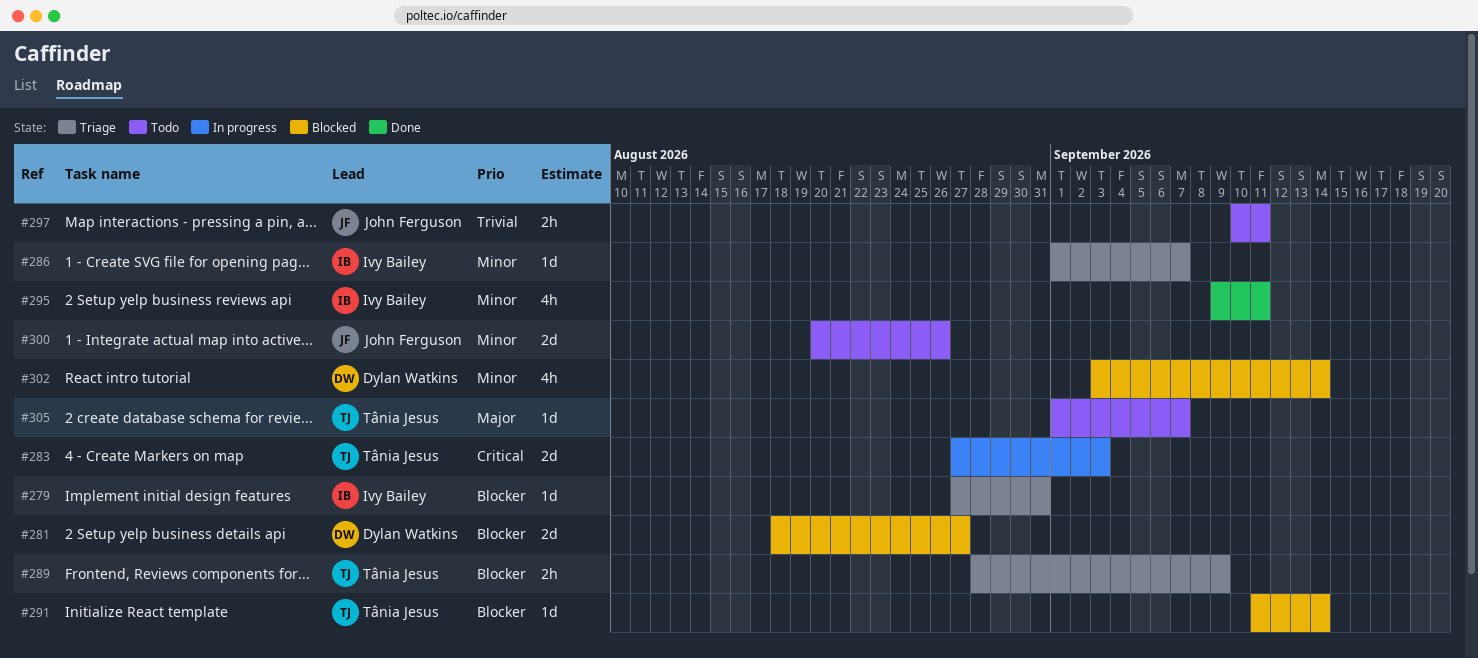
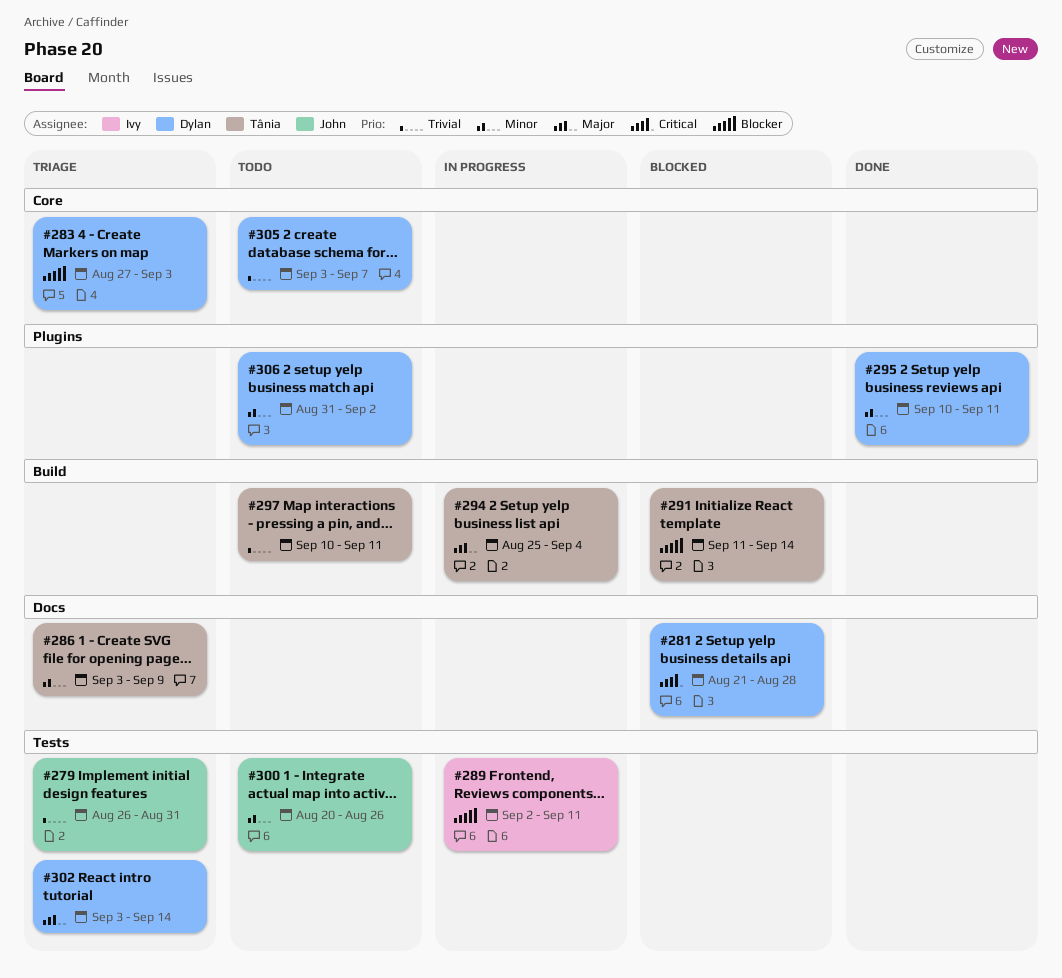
#279, owner: Ivy Bailey -> John Ferguson
#279, priority: Blocker -> Trivial
#279, start: Aug 27 -> Aug 26
#281, priority: Blocker -> Critical
#281, start: Aug 18 -> Aug 21
#281, due: Aug 27 -> Aug 28
#283, status: In progress -> Triage
#283, owner: Tânia Jesus -> Dylan Watkins
#283, priority: Critical -> Blocker
#286, owner: Ivy Bailey -> Tânia Jesus
#286, start: Sep 1 -> Sep 3
#286, due: Sep 7 -> Sep 9
#289, status: Triage -> In progress
#289, owner: Tânia Jesus -> Ivy Bailey
#289, start: Aug 28 -> Sep 2
#289, due: Sep 9 -> Sep 11
#294: none -> present
#295, owner: Ivy Bailey -> Dylan Watkins
#295, start: Sep 9 -> Sep 10
#297, owner: John Ferguson -> Tânia Jesus
#302, status: Blocked -> Triage
#302, priority: Minor -> Major
#305, owner: Tânia Jesus -> Dylan Watkins
#305, priority: Major -> Trivial
#305, start: Sep 1 -> Sep 3
#306: none -> present

